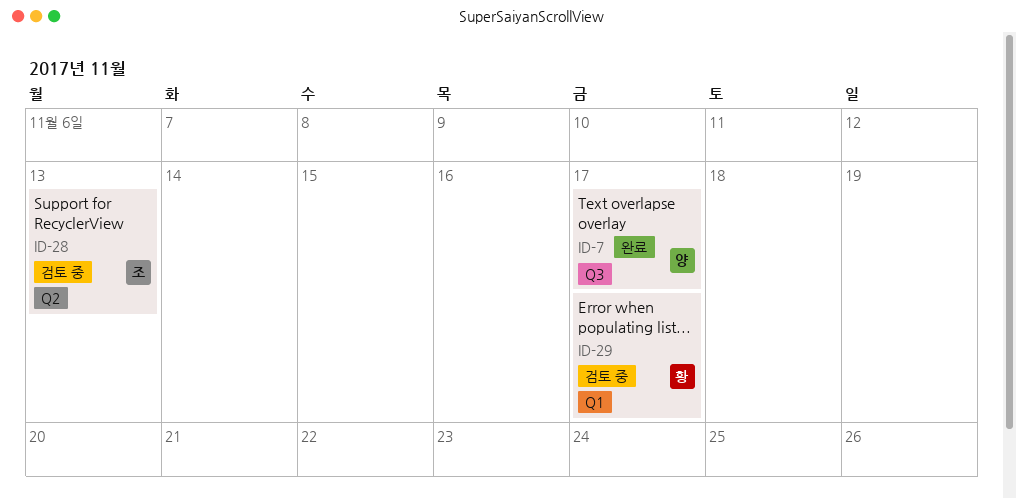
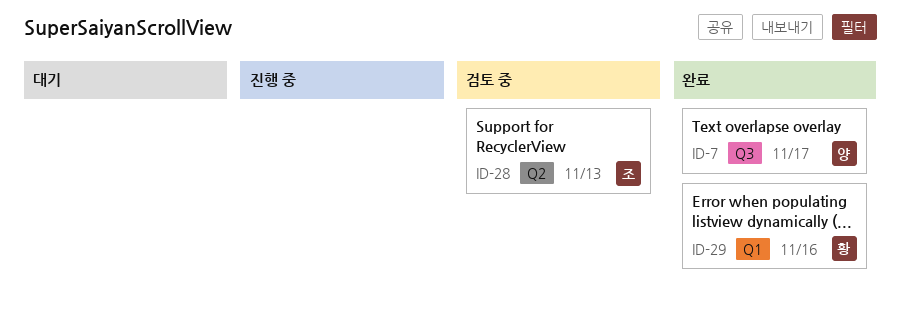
ID-29, status: 검토 중 -> 완료
ID-29, due: Nov 17 -> Nov 16

